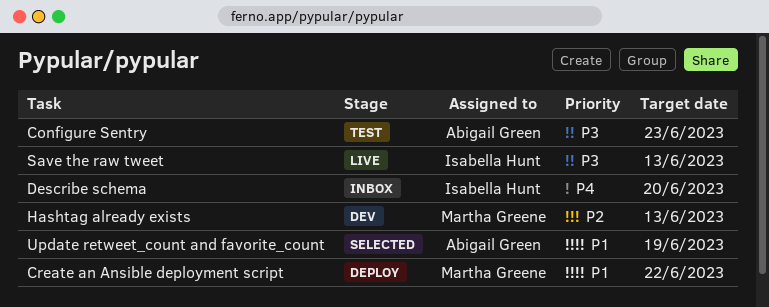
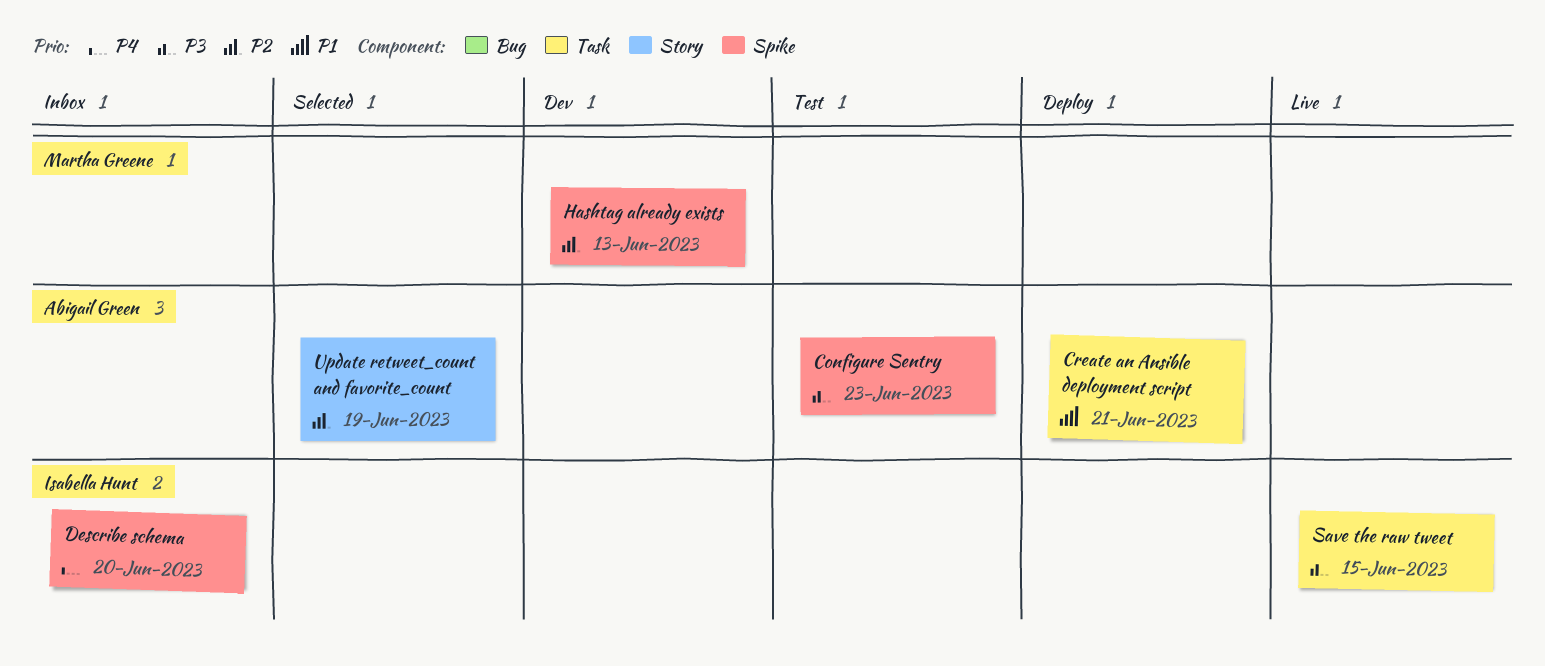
Create an Ansible deployment script, owner: Martha Greene -> Abigail Green
Create an Ansible deployment script, due: Jun 22 -> Jun 21
Save the raw tweet, due: Jun 13 -> Jun 15
Update retweet_count and favorite_count, priority: P1 -> P2

